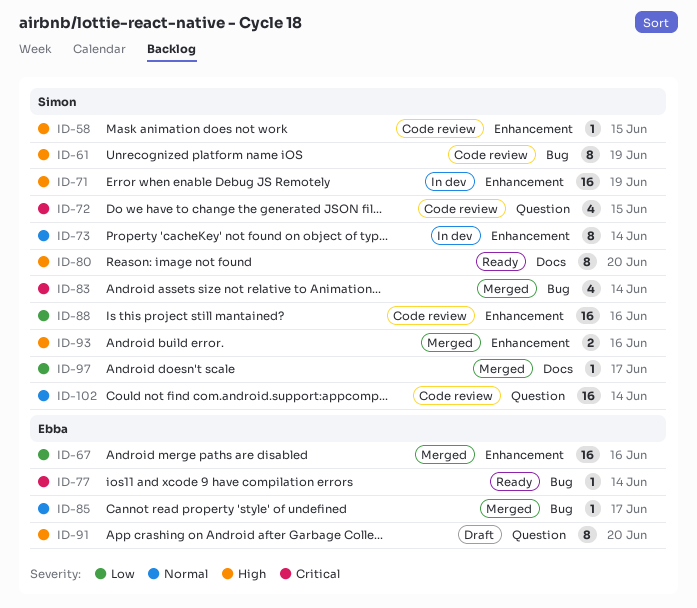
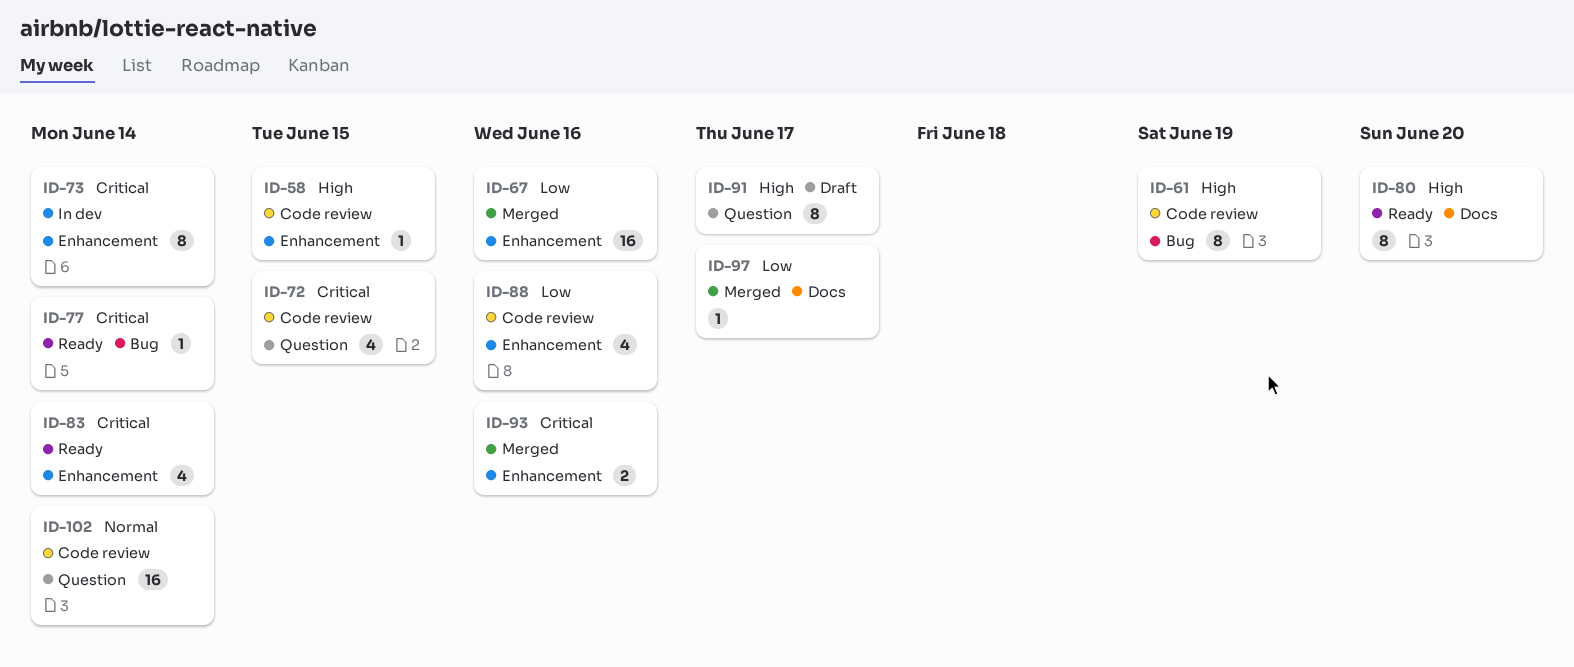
ID-71: present -> none
ID-73, priority: Normal -> Critical
ID-83, status: Merged -> Ready
ID-83, label: Bug -> Enhancement
ID-85: present -> none
ID-88, estimate: 16 -> 4
ID-91, due: Jun 20 -> Jun 17
ID-93, priority: High -> Critical

